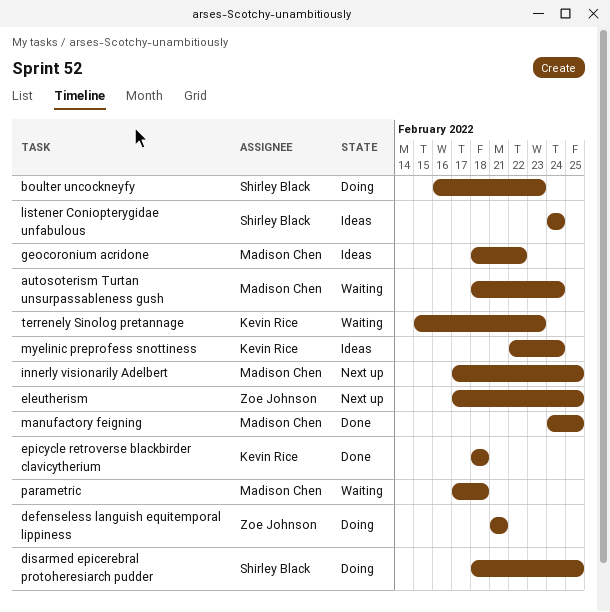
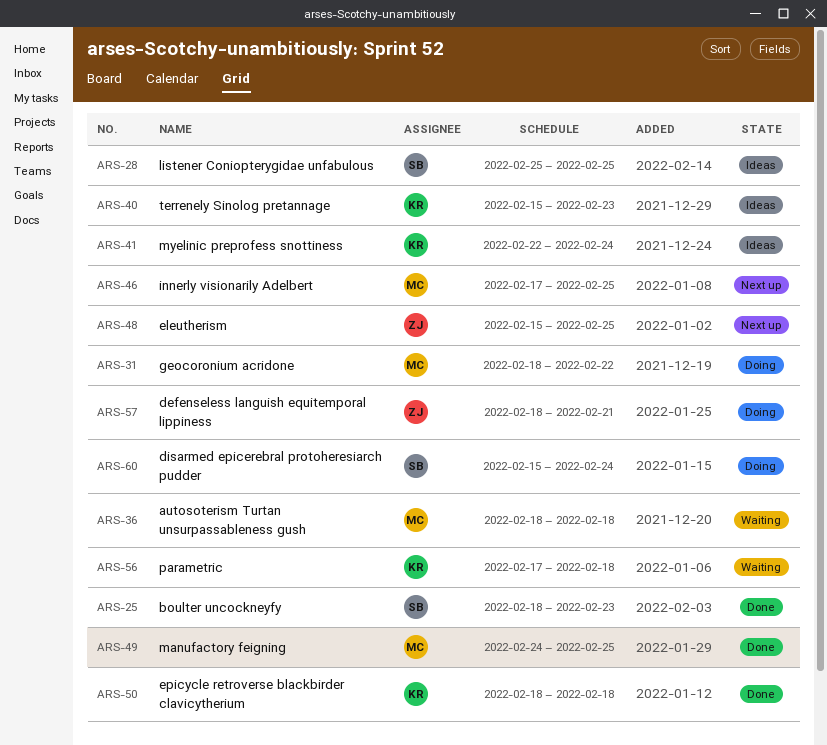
autosoterism Turtan unsurpassableness gush, due: Feb 24 -> Feb 18
boulter uncockneyfy, status: Doing -> Done
boulter uncockneyfy, start: Feb 16 -> Feb 18
defenseless languish equitemporal lippiness, start: Feb 21 -> Feb 18
disarmed epicerebral protoheresiarch pudder, start: Feb 18 -> Feb 15
disarmed epicerebral protoheresiarch pudder, due: Feb 25 -> Feb 24
eleutherism, start: Feb 17 -> Feb 15
geocoronium acridone, status: Ideas -> Doing
listener Coniopterygidae unfabulous, start: Feb 24 -> Feb 25
listener Coniopterygidae unfabulous, due: Feb 24 -> Feb 25
parametric, owner: Madison Chen -> Kevin Rice
terrenely Sinolog pretannage, status: Waiting -> Ideas

